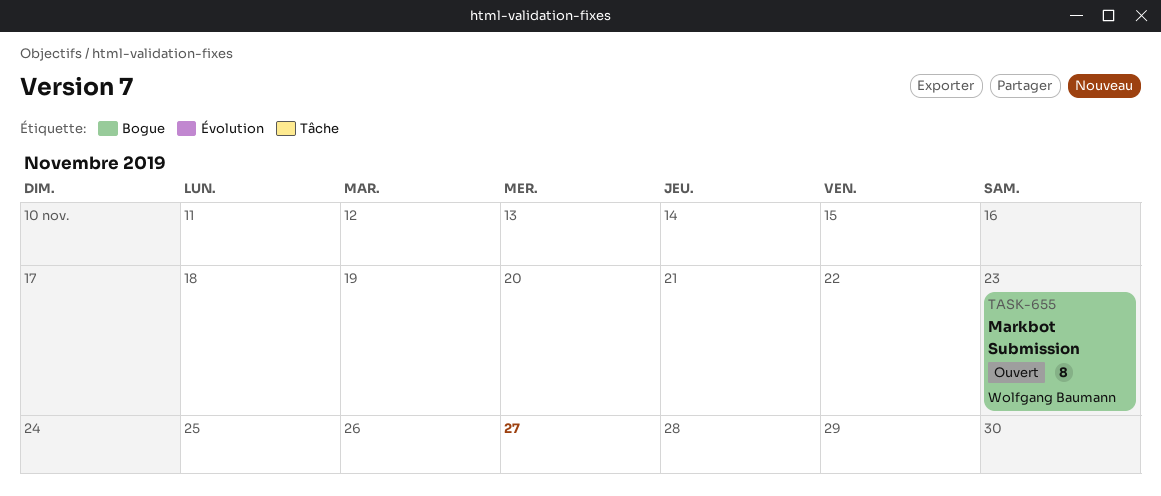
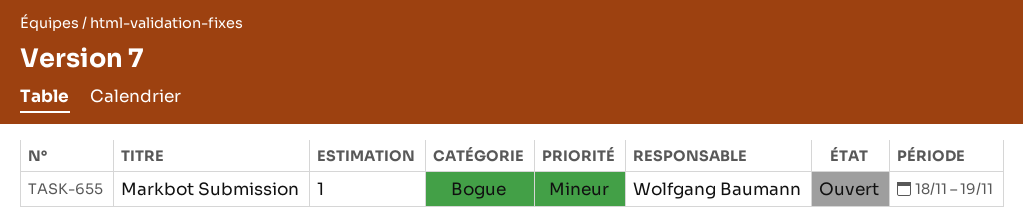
TASK-655, estimate: 8 -> 1
TASK-655, due: Nov 23 -> Nov 19

